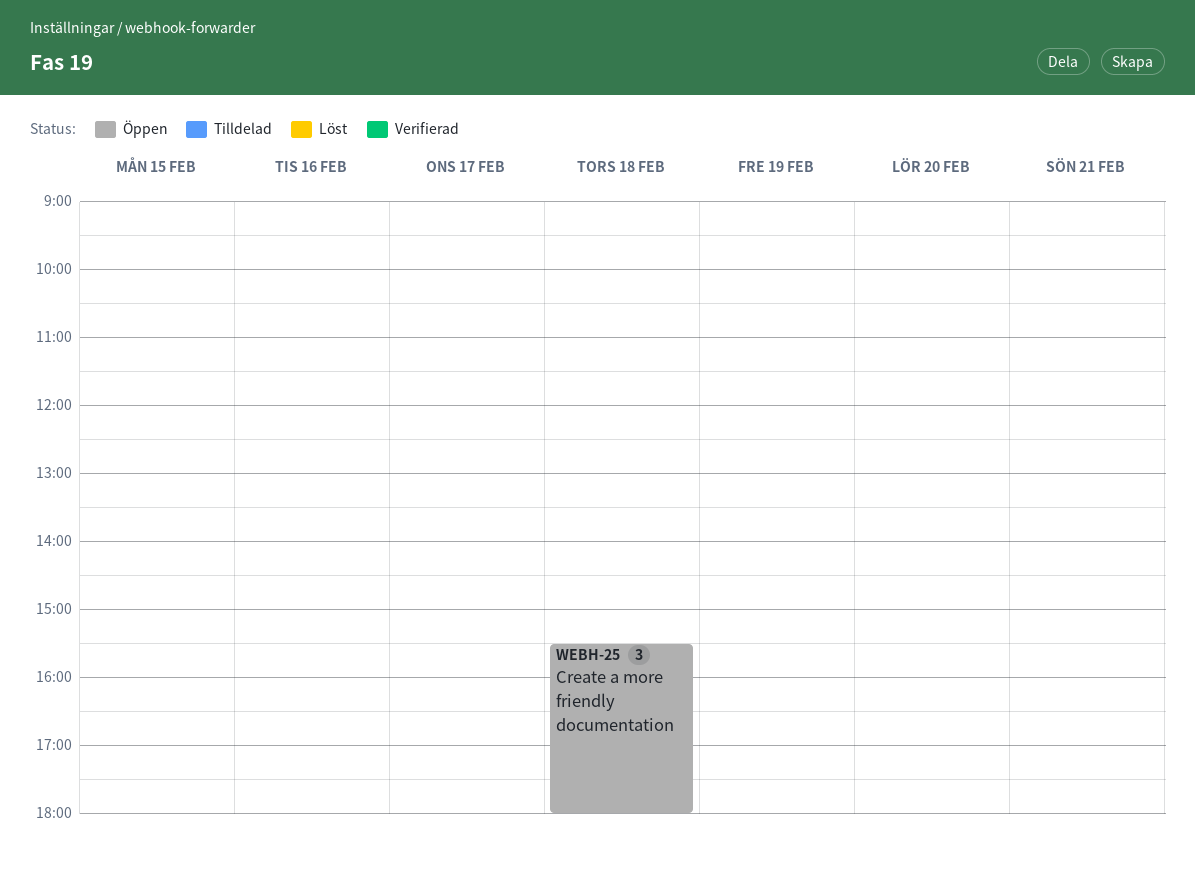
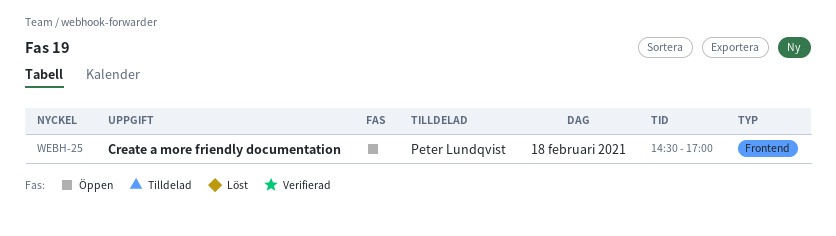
WEBH-25, begins: 15:30 -> 14:30
WEBH-25, ends: 18:00 -> 17:00

